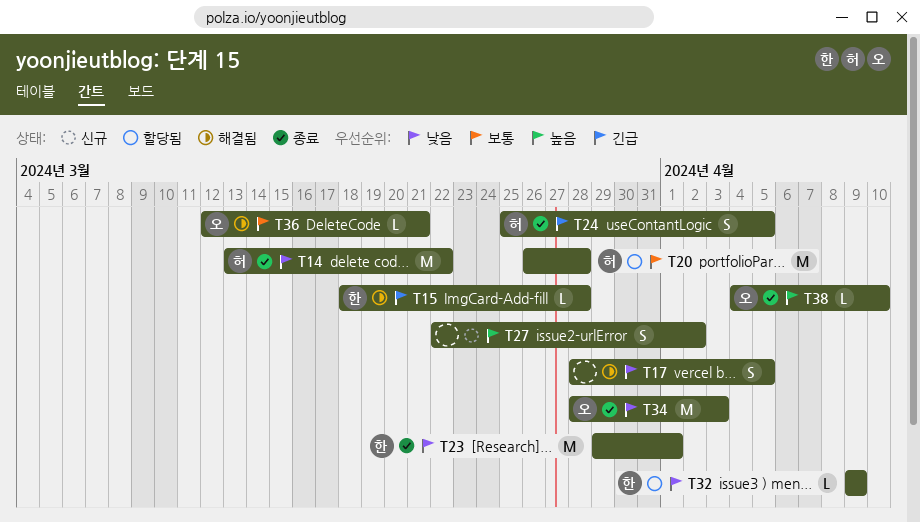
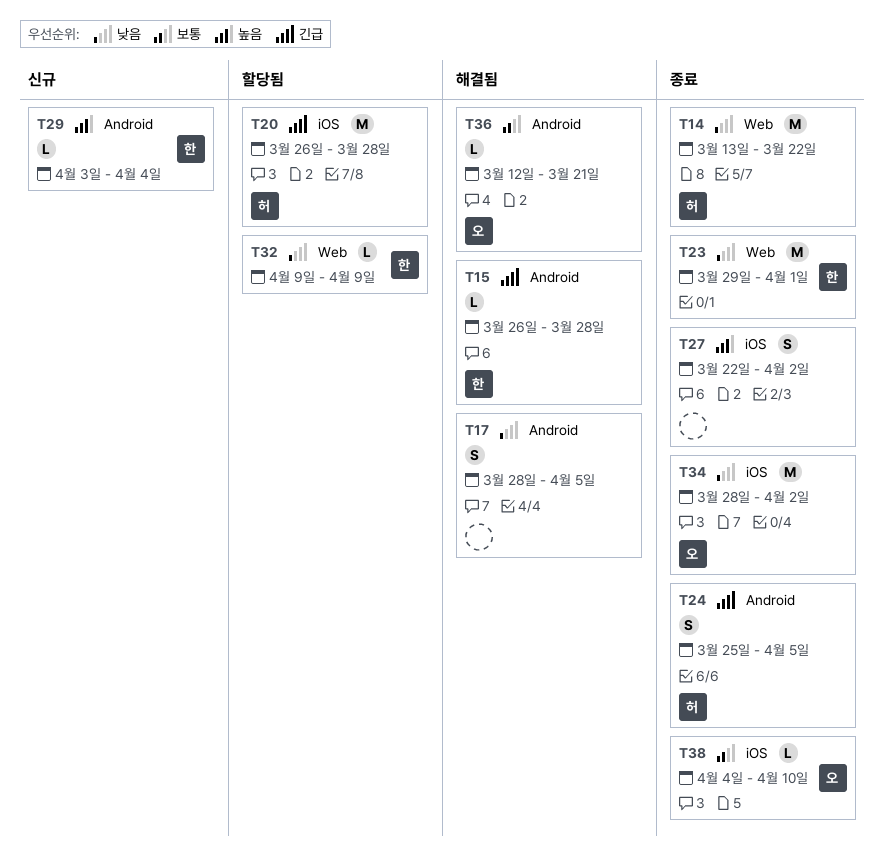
T15, start: Mar 18 -> Mar 26
T20, priority: 보통 -> 긴급
T27, status: 신규 -> 종료
T29: none -> present
T34, due: Apr 3 -> Apr 2
T38, priority: 높음 -> 보통

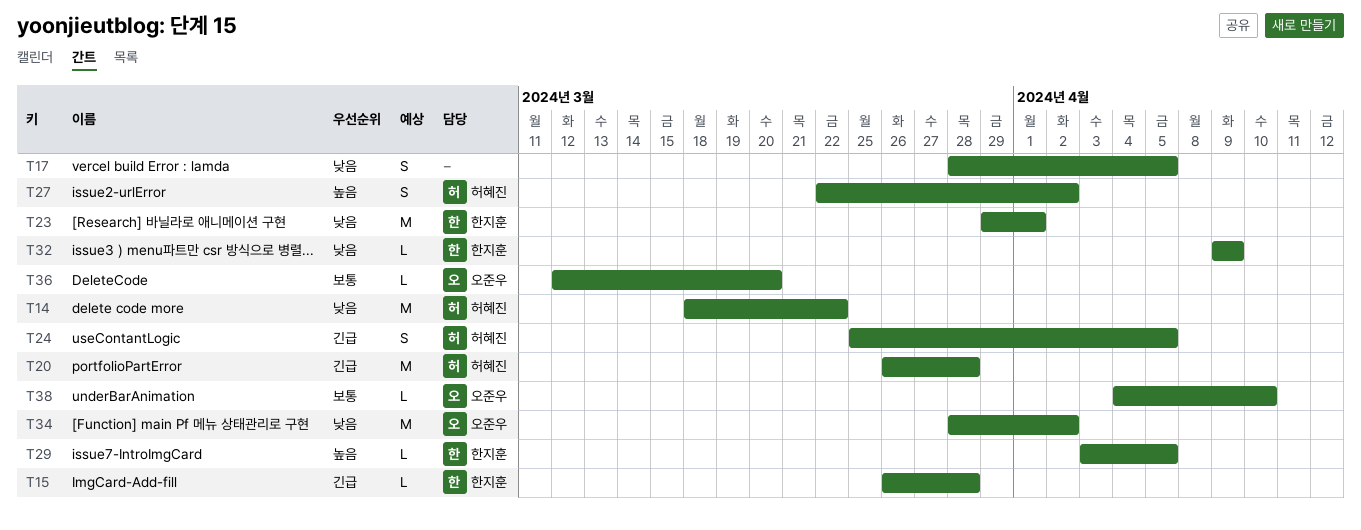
T14, start: Mar 13 -> Mar 18
T27, owner: none -> 허혜진
T29, due: Apr 4 -> Apr 5
T36, due: Mar 21 -> Mar 20

